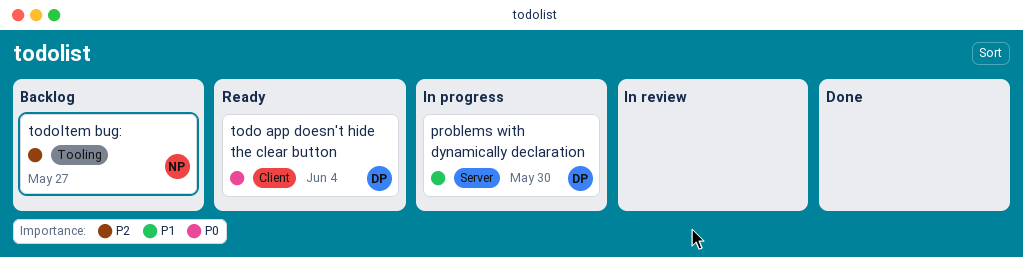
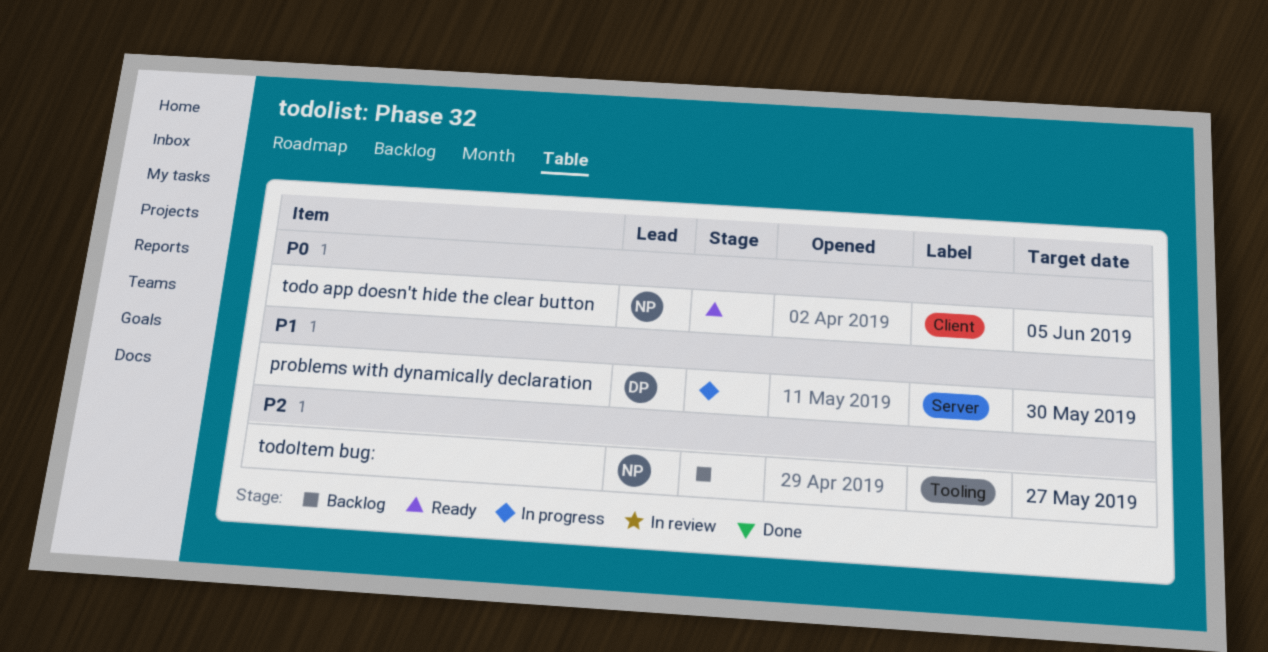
todo app doesn't hide the clear button, owner: DP -> NP
todo app doesn't hide the clear button, due: Jun 4 -> Jun 5

